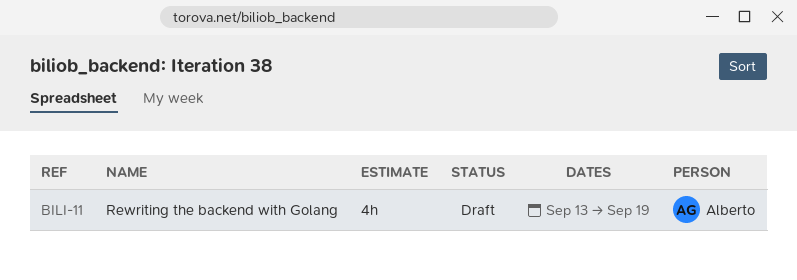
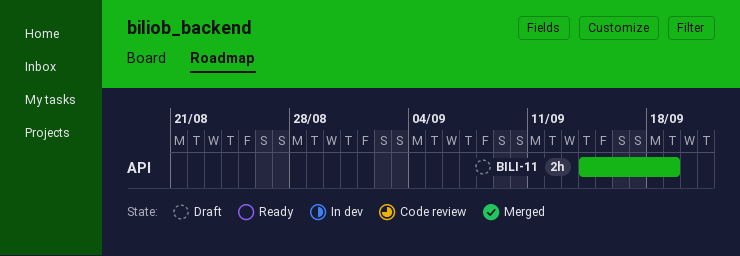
BILI-11, estimate: 4h -> 2h
BILI-11, start: Sep 13 -> Sep 14

